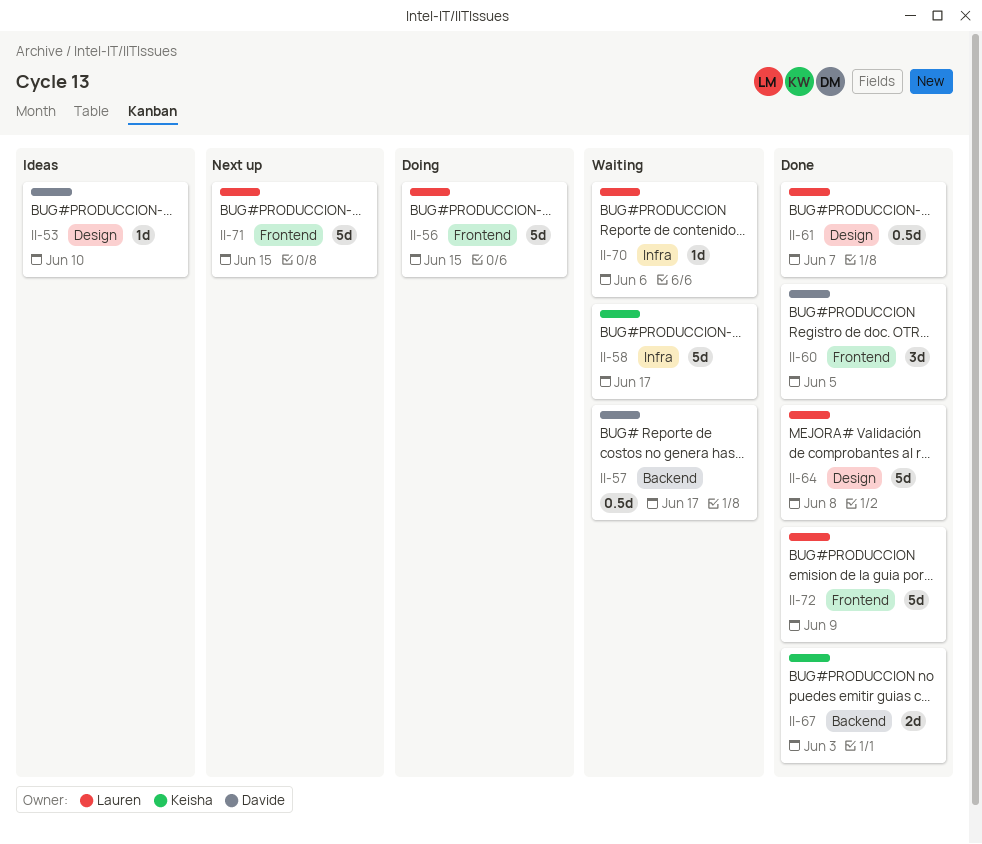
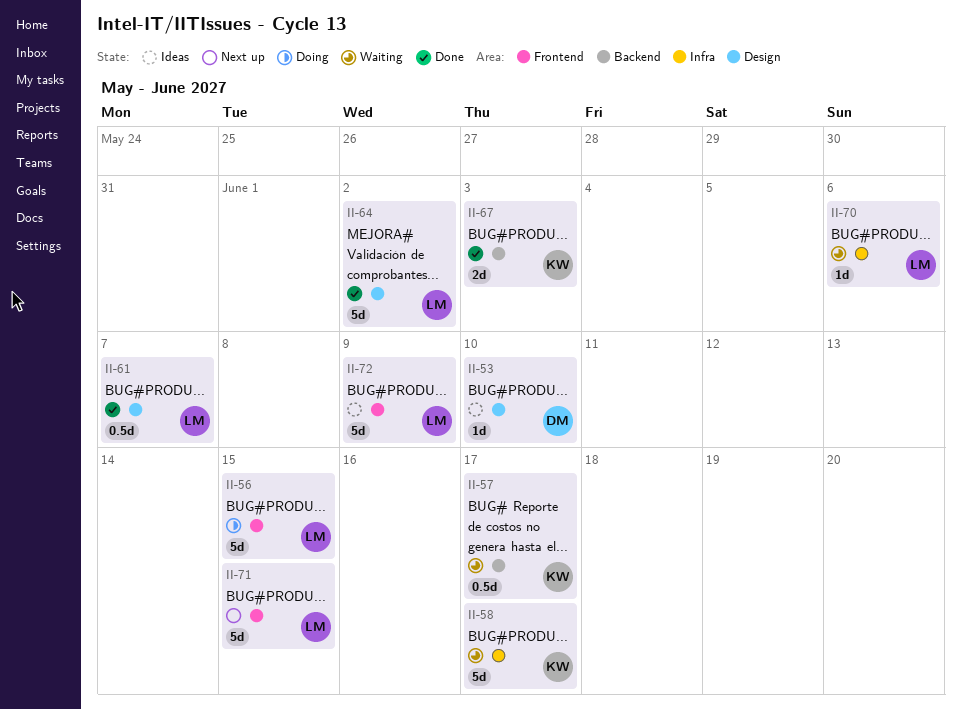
II-57, owner: Davide -> Keisha
II-60: present -> none
II-64, due: Jun 8 -> Jun 2
II-72, status: Done -> Ideas

